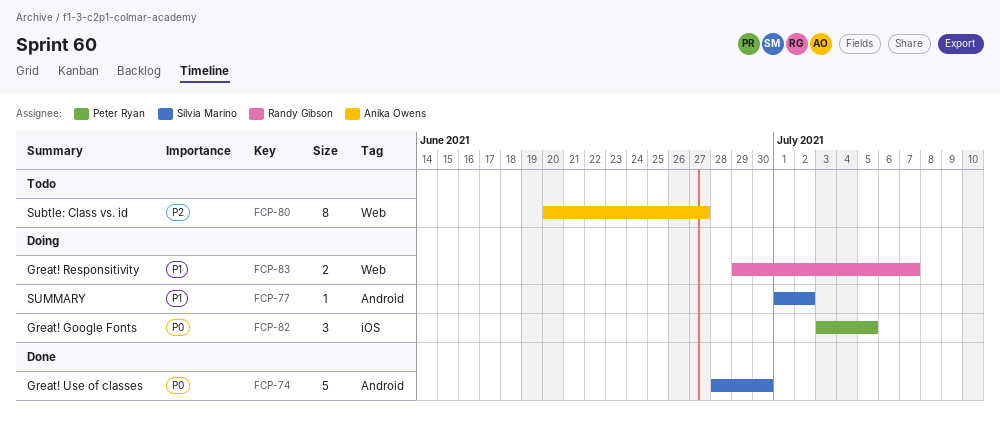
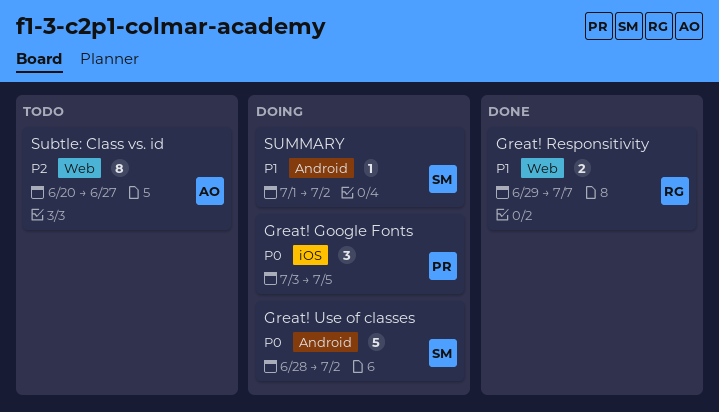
Great! Responsitivity, status: Doing -> Done
Great! Use of classes, status: Done -> Doing
Great! Use of classes, due: Jun 30 -> Jul 2

